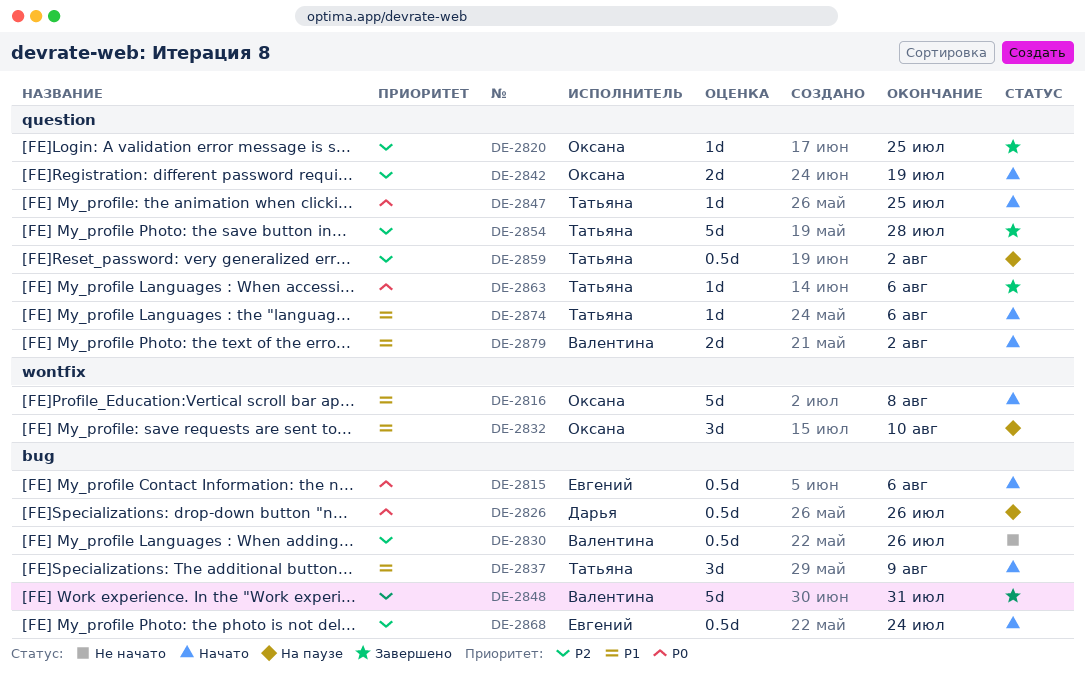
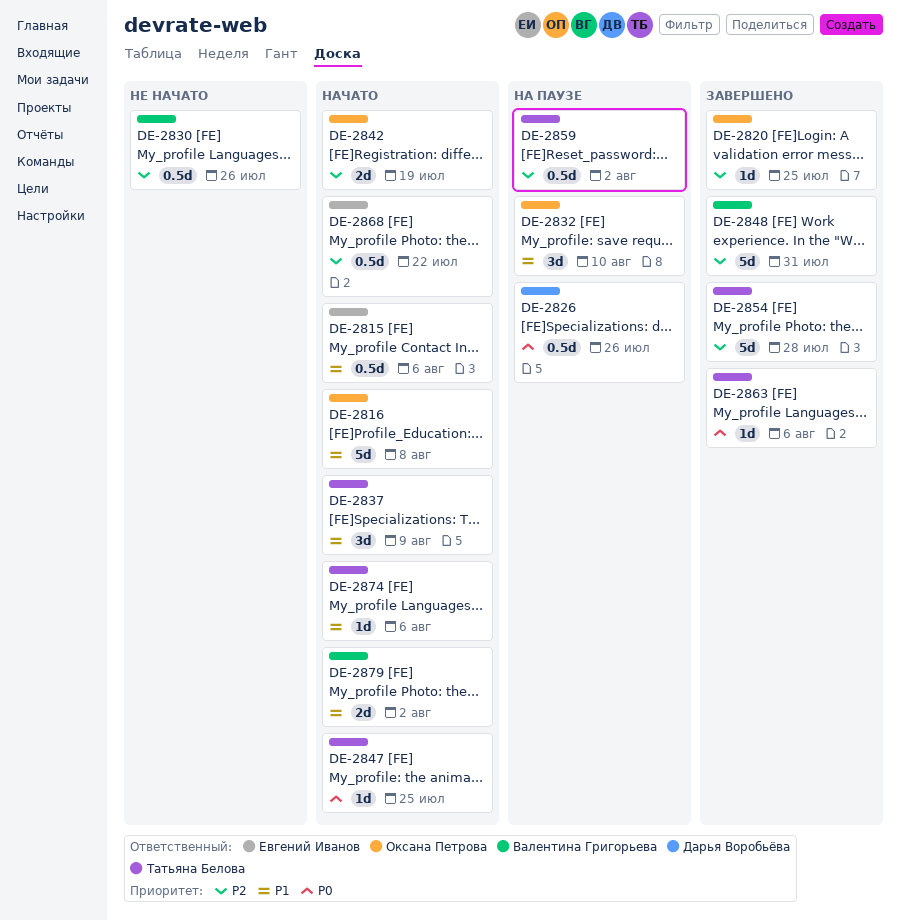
DE-2815, priority: P0 -> P1
DE-2868, due: Jul 24 -> Jul 22

